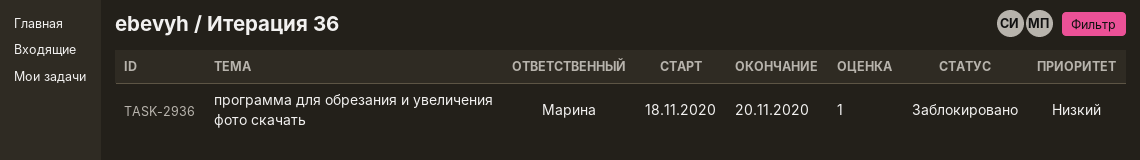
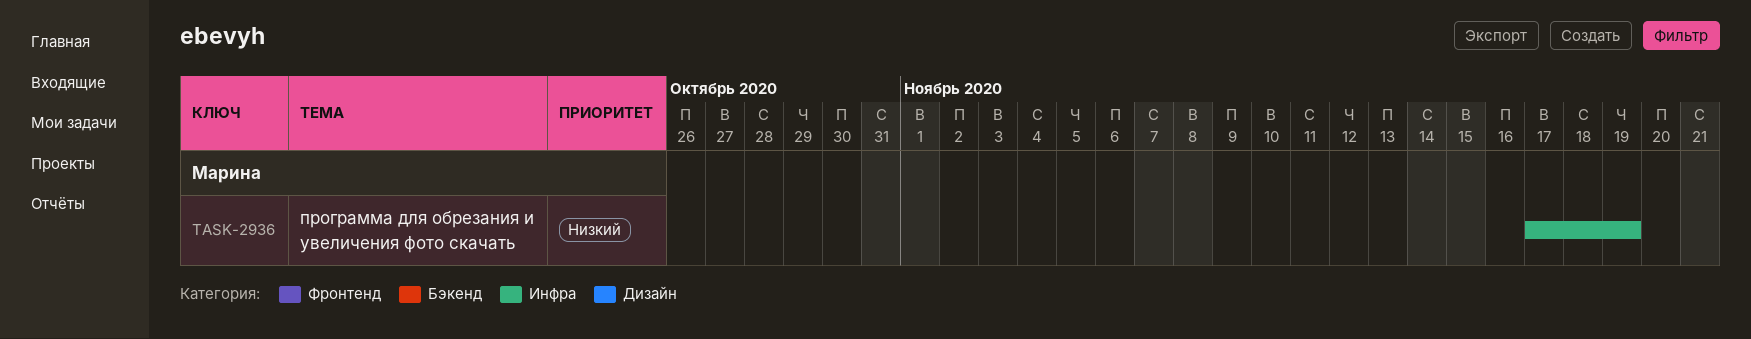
TASK-2936, start: Nov 18 -> Nov 17
TASK-2936, due: Nov 20 -> Nov 19

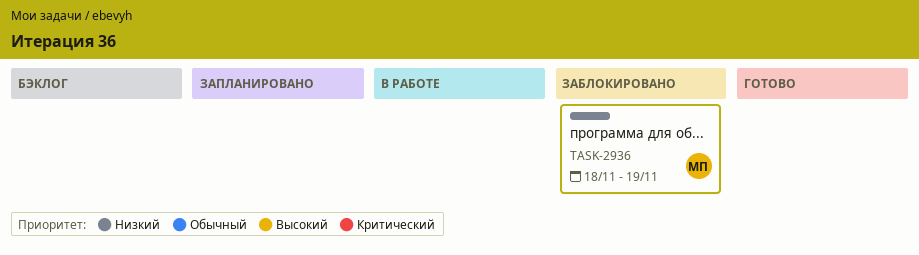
TASK-2936, start: Nov 17 -> Nov 18

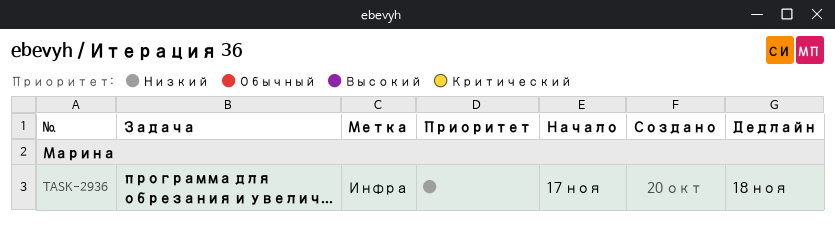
TASK-2936, start: Nov 18 -> Nov 17
TASK-2936, due: Nov 19 -> Nov 18

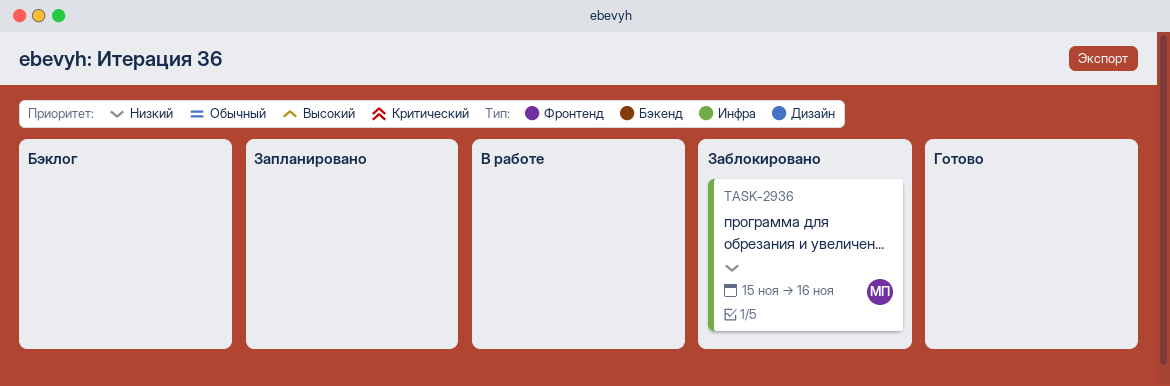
TASK-2936, start: Nov 17 -> Nov 15
TASK-2936, due: Nov 18 -> Nov 16

